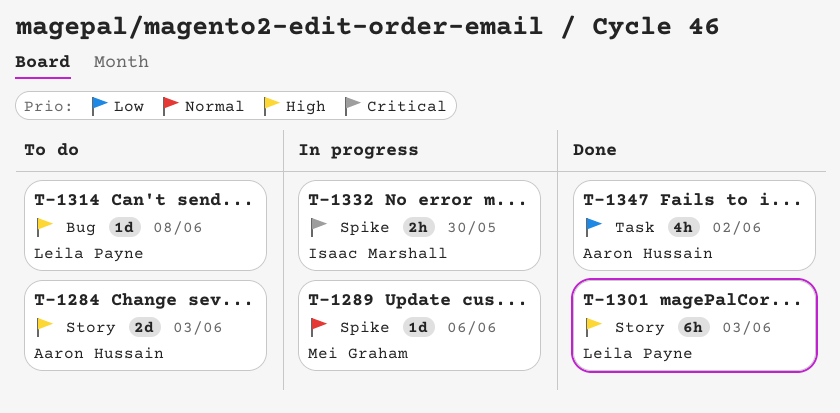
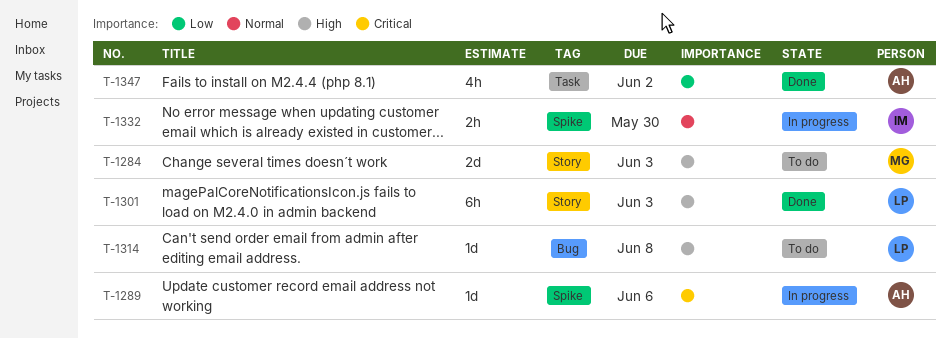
T-1284, owner: Aaron Hussain -> Mei Graham
T-1289, owner: Mei Graham -> Aaron Hussain
T-1289, priority: Normal -> Critical
T-1332, priority: Critical -> Normal

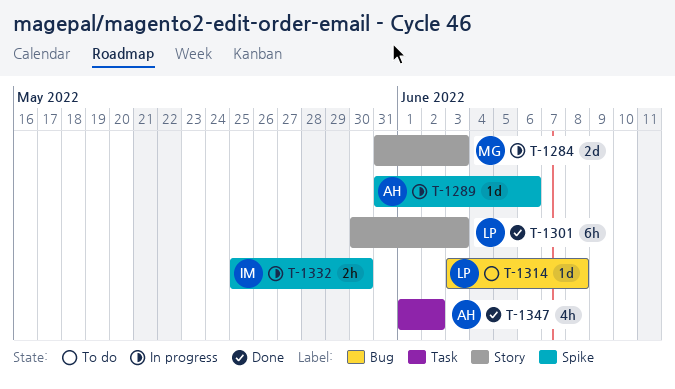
T-1284, status: To do -> In progress

